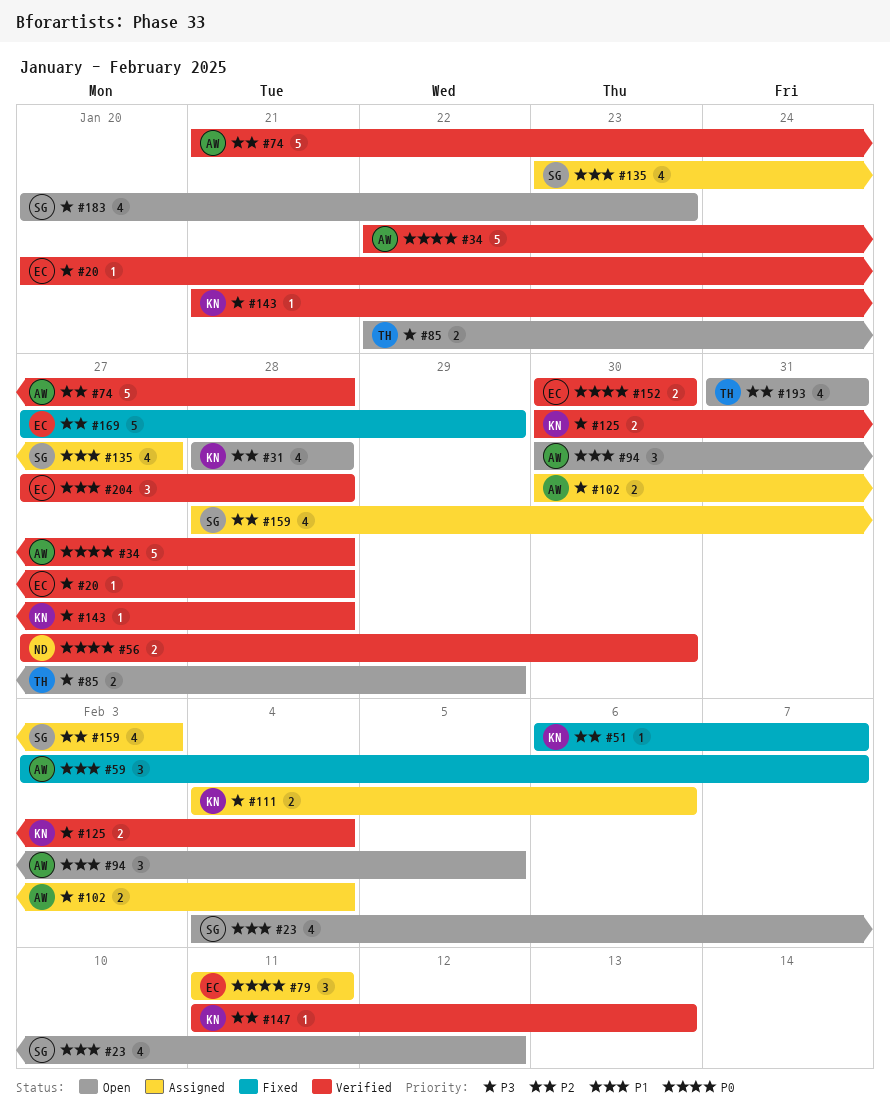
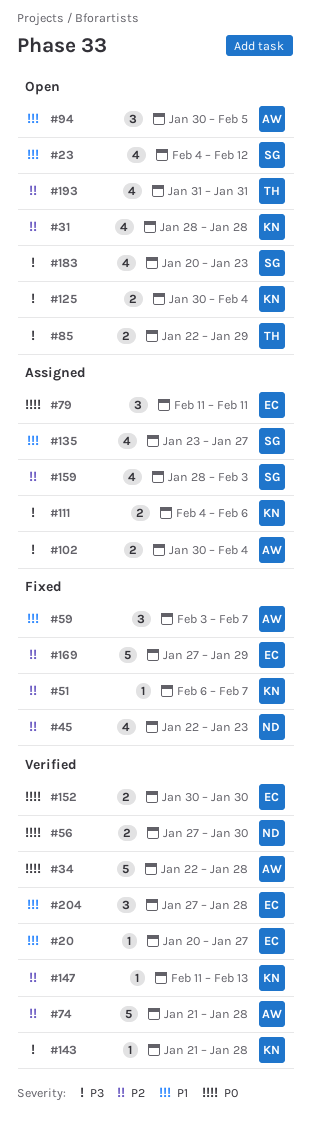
#20, priority: P3 -> P1
#20, due: Jan 28 -> Jan 27
#45: none -> present
#125, status: Verified -> Open

